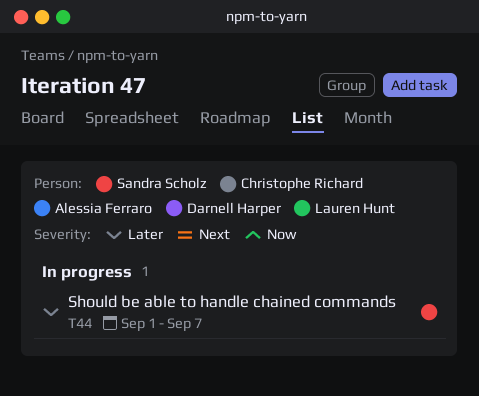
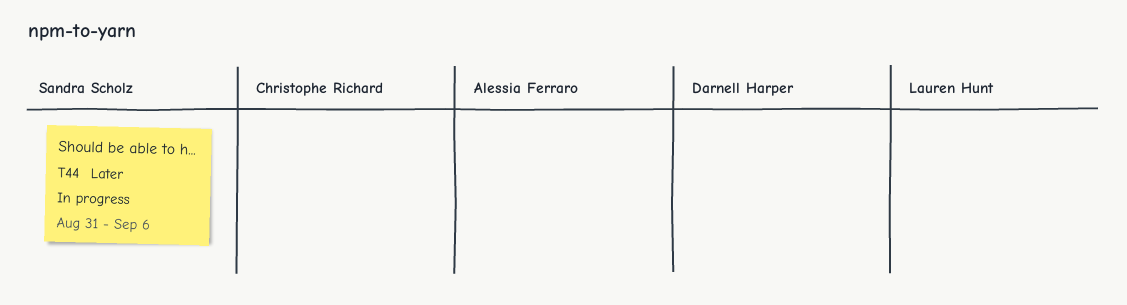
T44, start: Sep 1 -> Aug 31
T44, due: Sep 7 -> Sep 6

